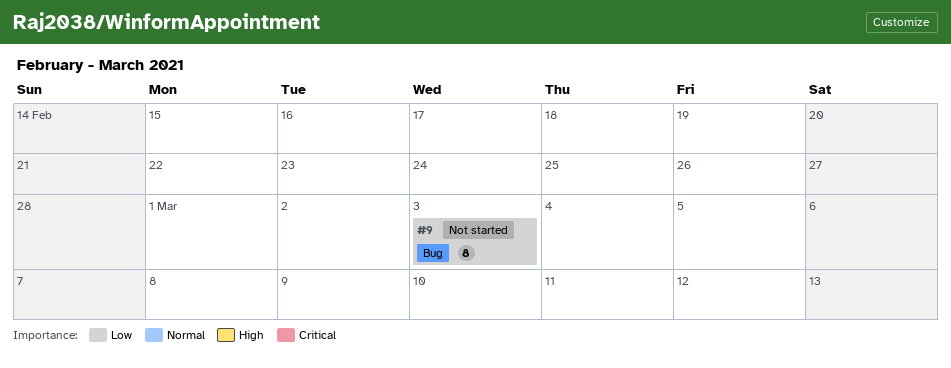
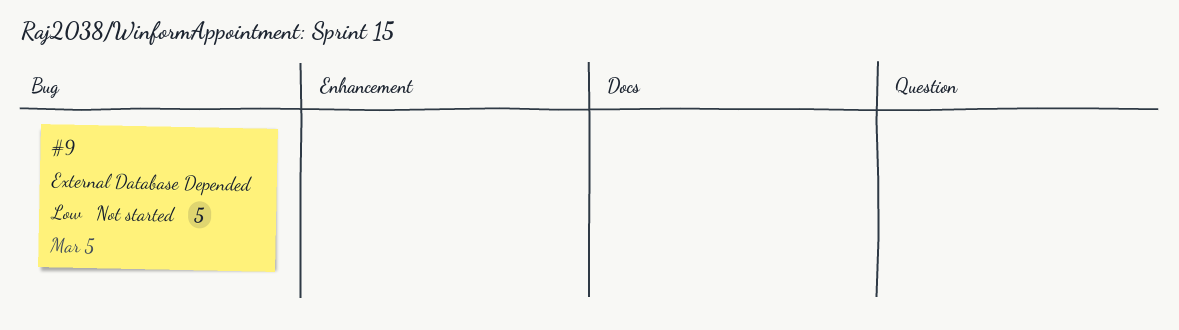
#9, estimate: 8 -> 5
#9, due: Mar 3 -> Mar 5

